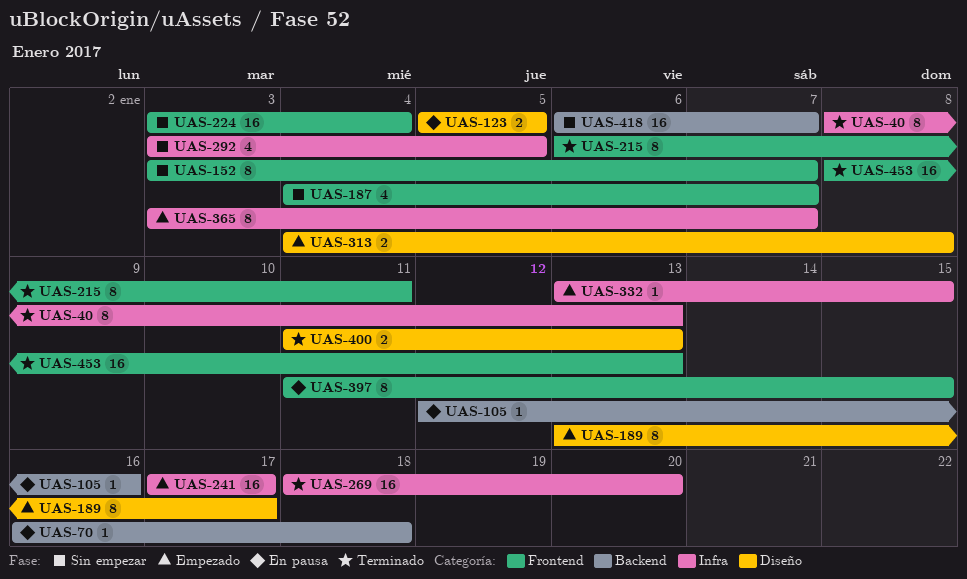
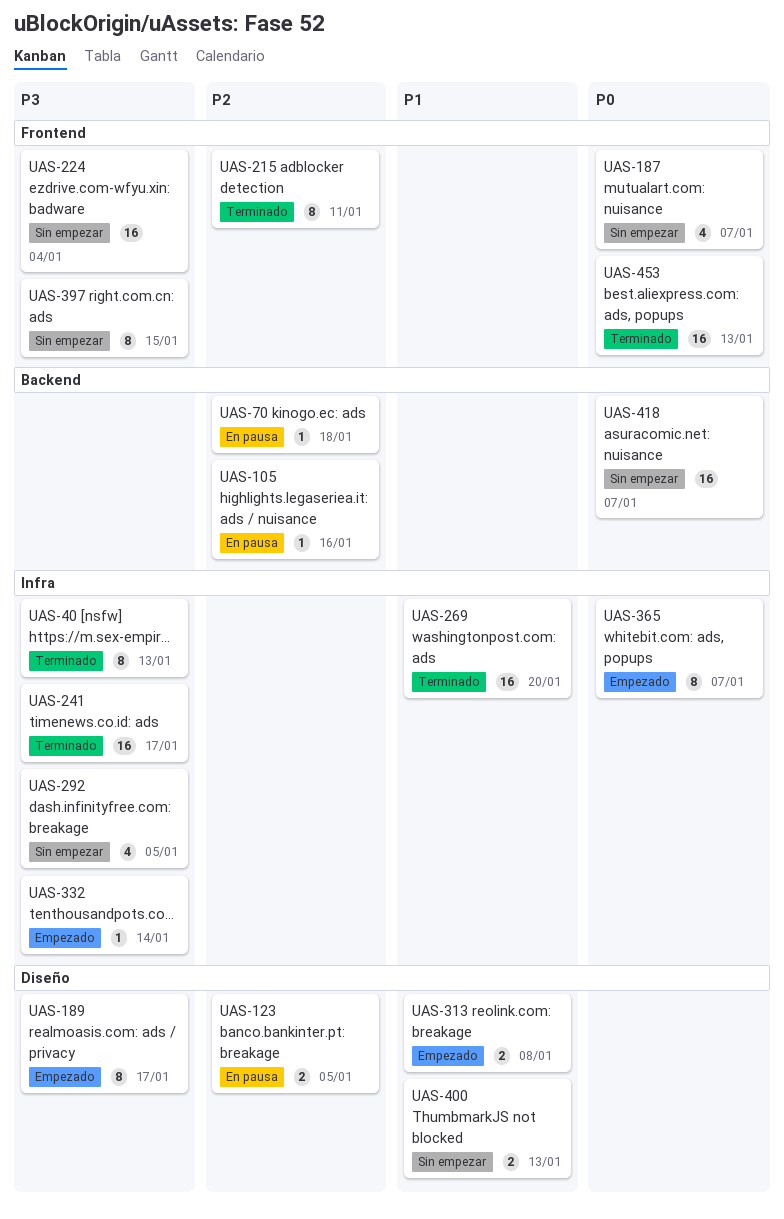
UAS-152: present -> none
UAS-241, status: Empezado -> Terminado
UAS-332, due: Jan 15 -> Jan 14
UAS-397, status: En pausa -> Sin empezar
UAS-400, status: Terminado -> Sin empezar

